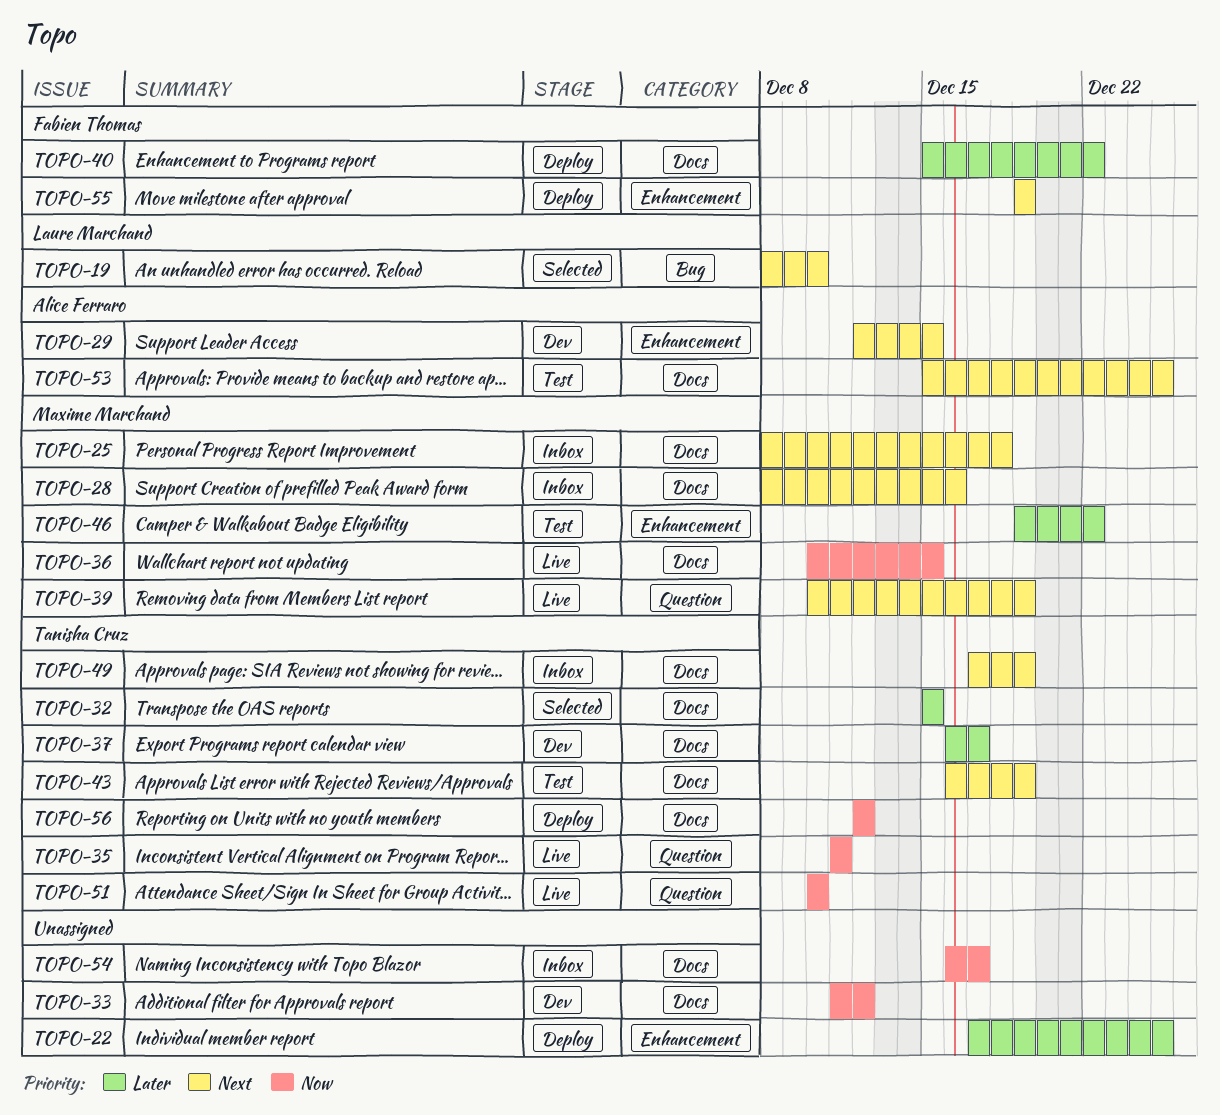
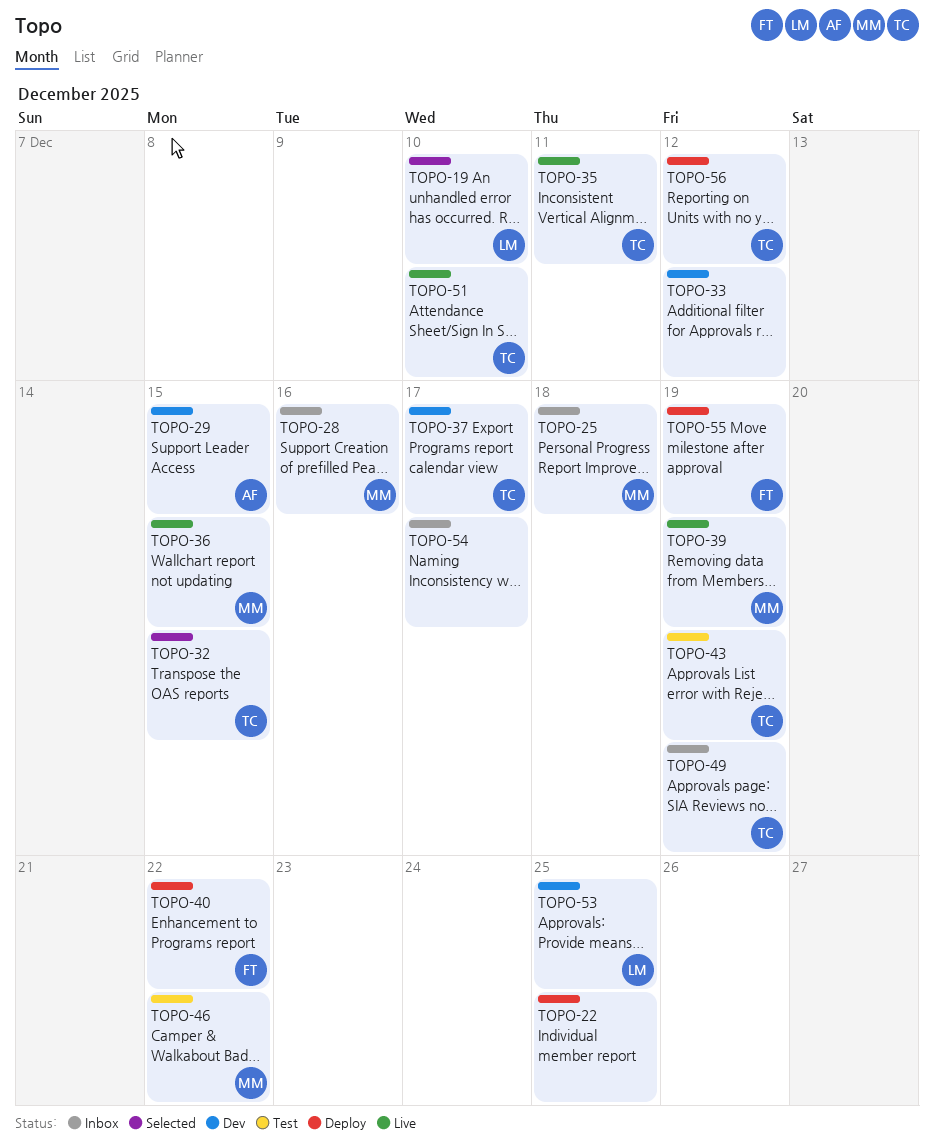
TOPO-53, status: Test -> Dev
TOPO-53, owner: Alice Ferraro -> Laure Marchand

